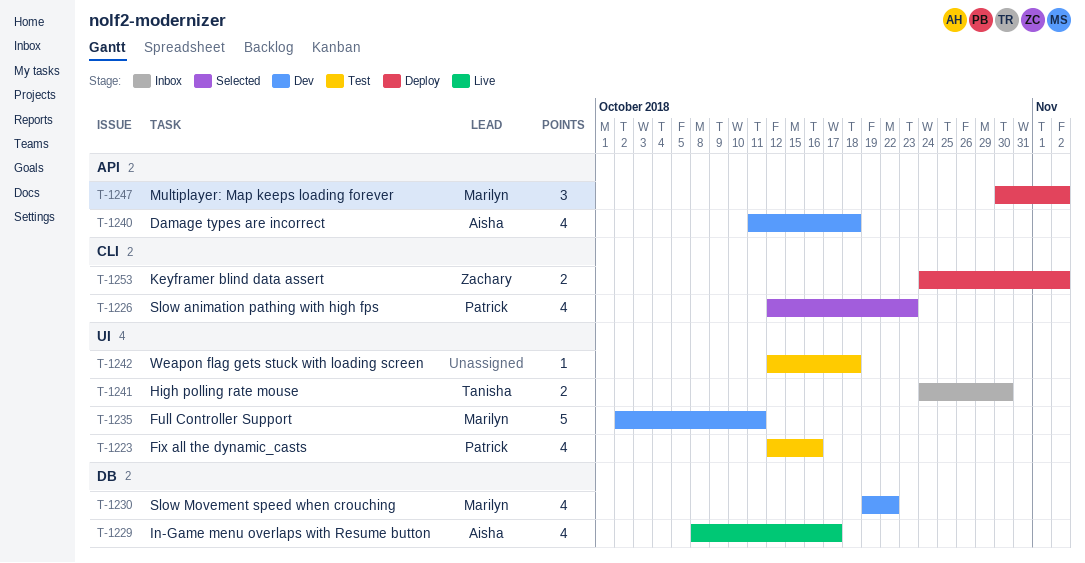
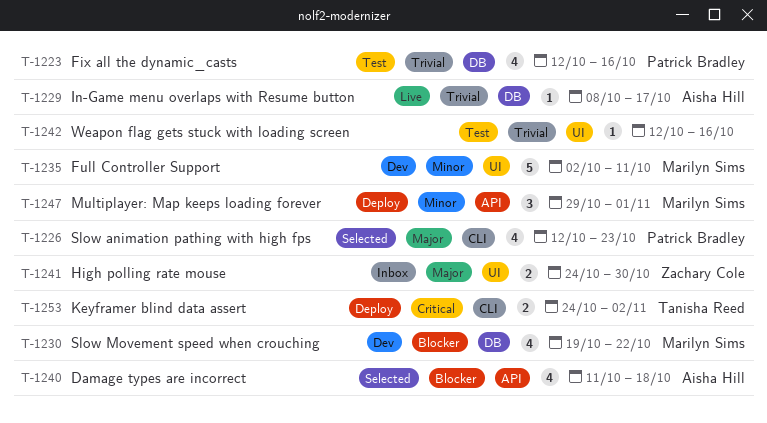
T-1223, label: UI -> DB
T-1229, estimate: 4 -> 1
T-1240, status: Dev -> Selected
T-1241, owner: Tanisha Reed -> Zachary Cole
T-1242, due: Oct 18 -> Oct 16
T-1247, start: Oct 30 -> Oct 29
T-1247, due: Nov 2 -> Nov 1
T-1253, owner: Zachary Cole -> Tanisha Reed

